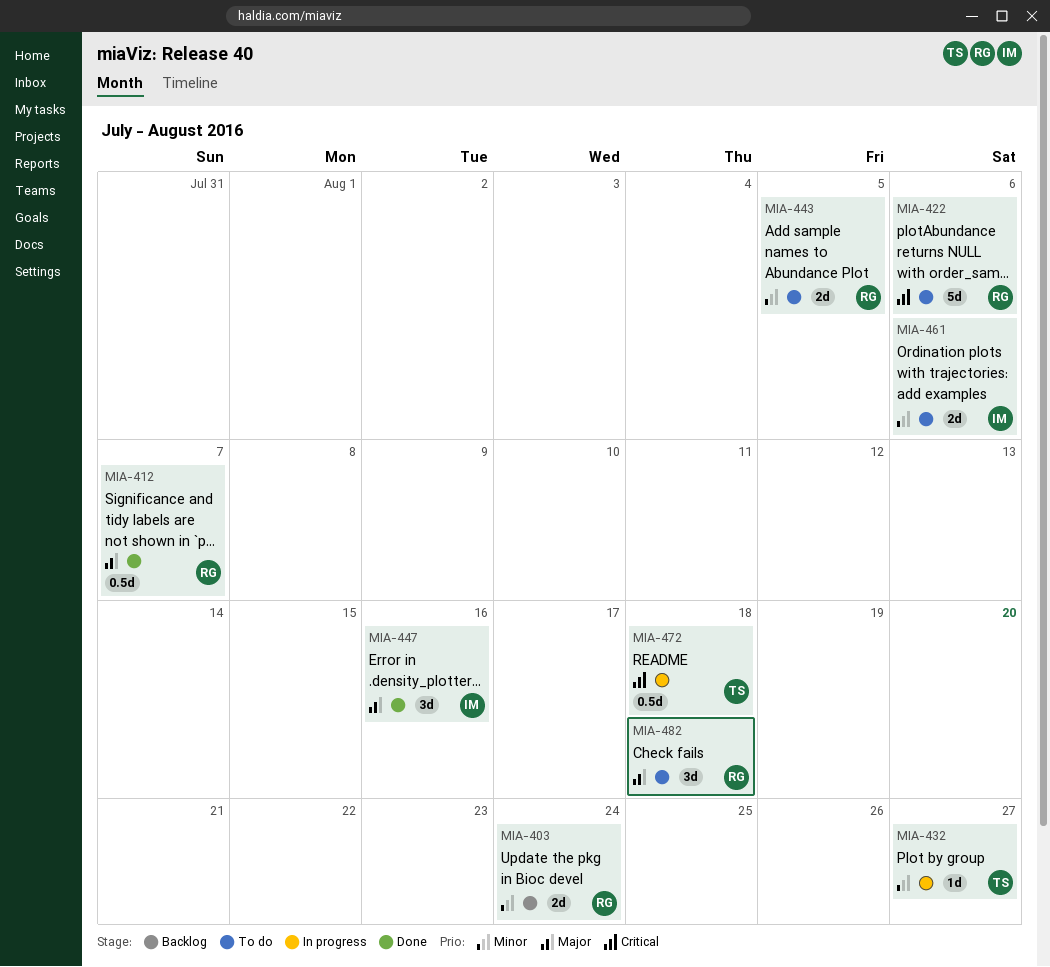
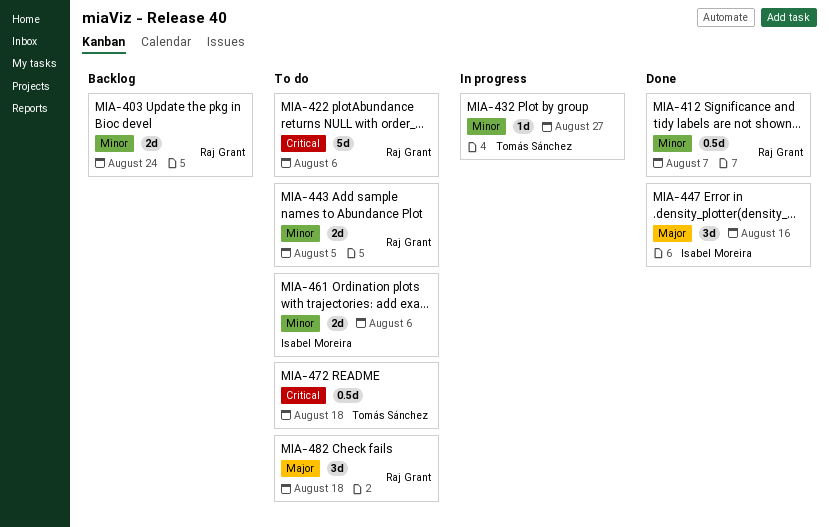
MIA-412, priority: Major -> Minor
MIA-472, status: In progress -> To do

